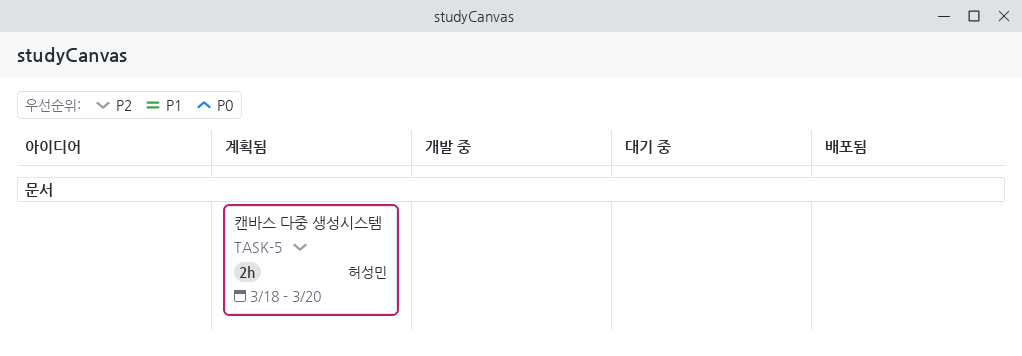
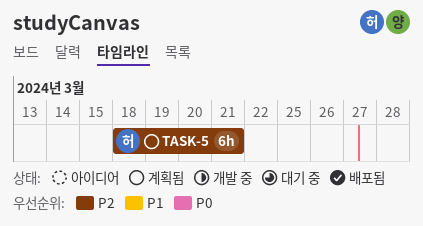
TASK-5, estimate: 2h -> 6h
TASK-5, due: Mar 20 -> Mar 21

